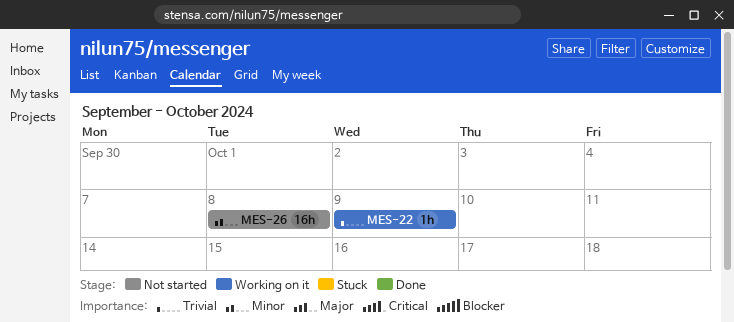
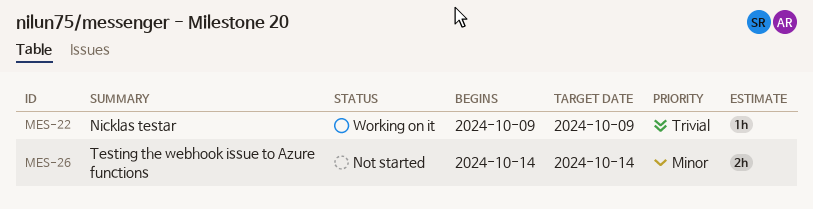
MES-26, estimate: 16h -> 2h
MES-26, start: Oct 8 -> Oct 14
MES-26, due: Oct 8 -> Oct 14

